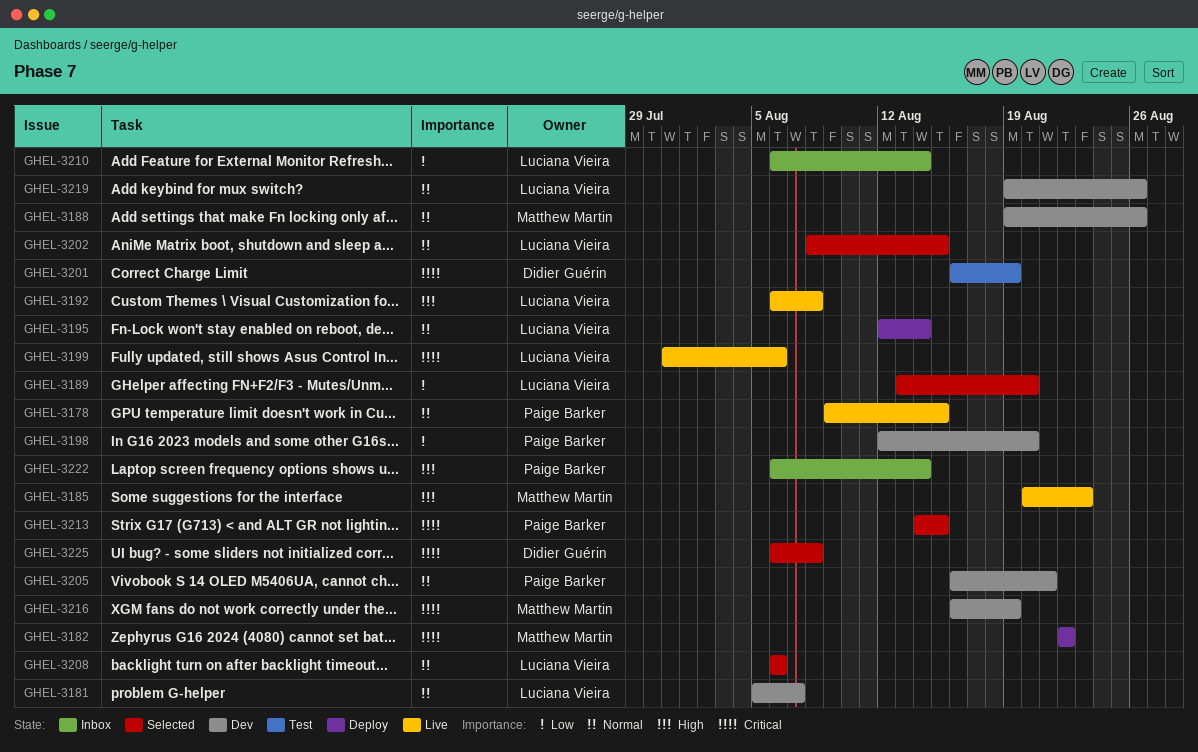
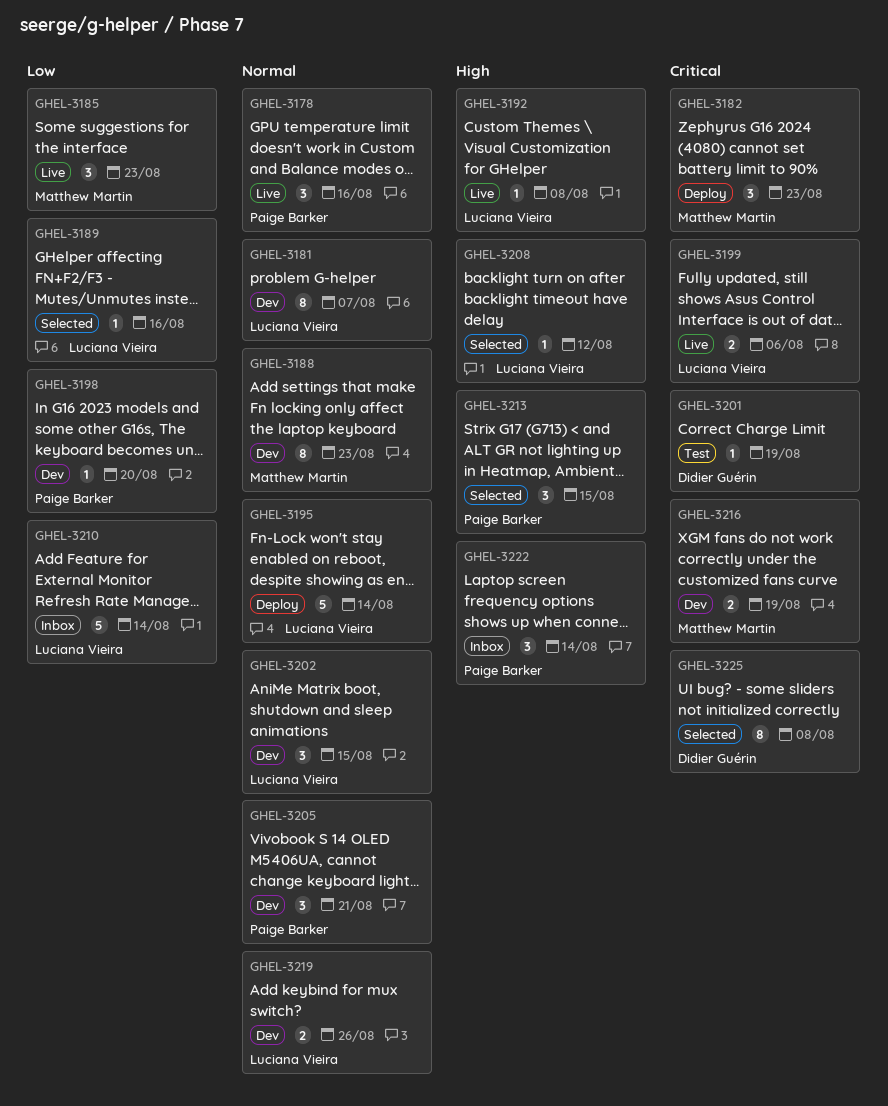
GHEL-3178, due: Aug 15 -> Aug 16
GHEL-3182, due: Aug 22 -> Aug 23
GHEL-3185, priority: High -> Low
GHEL-3188, due: Aug 26 -> Aug 23
GHEL-3189, due: Aug 20 -> Aug 16
GHEL-3202, status: Selected -> Dev
GHEL-3208, priority: Normal -> High
GHEL-3208, due: Aug 6 -> Aug 12
GHEL-3213, priority: Critical -> High

